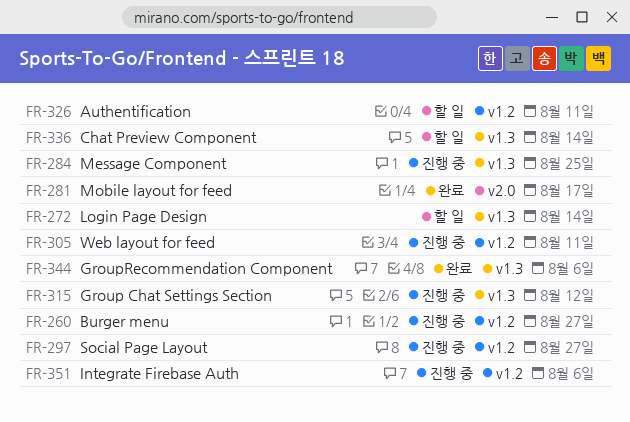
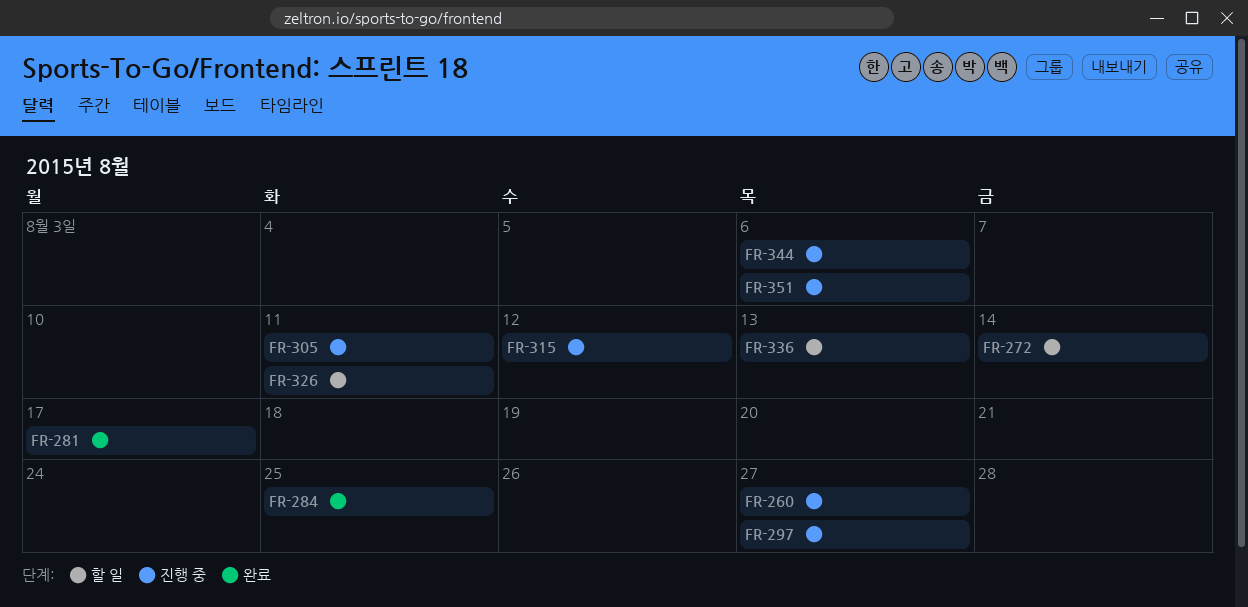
FR-284, status: 진행 중 -> 완료
FR-336, due: Aug 14 -> Aug 13
FR-344, status: 완료 -> 진행 중

